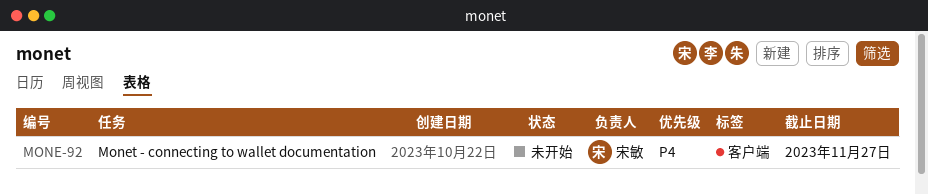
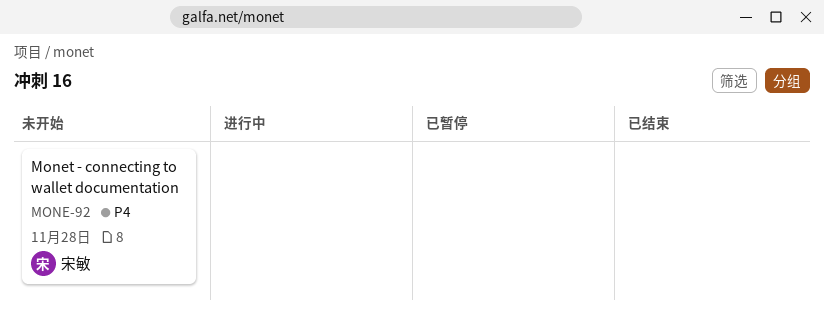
MONE-92, due: Nov 27 -> Nov 28

